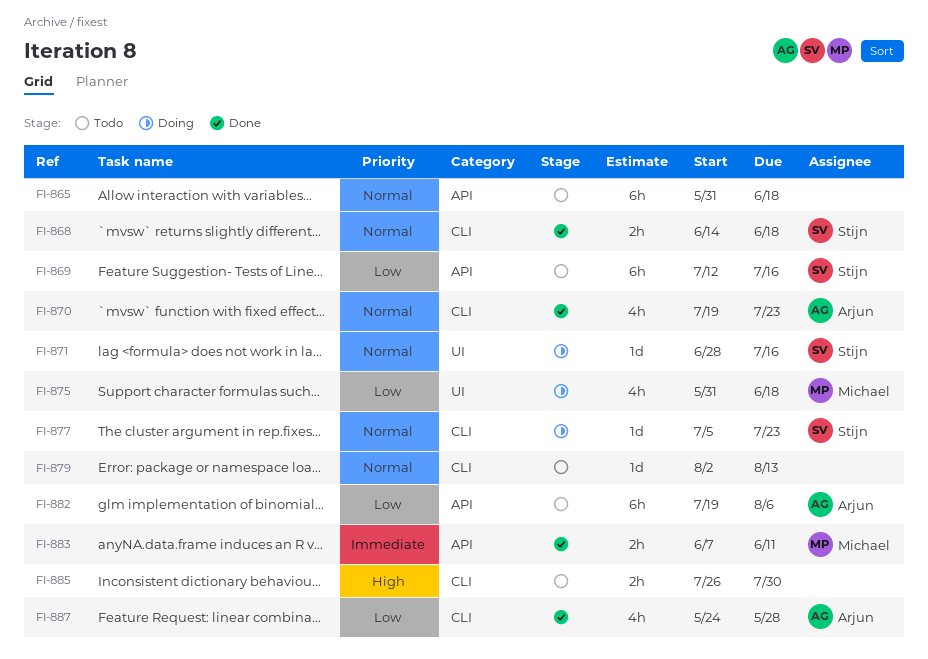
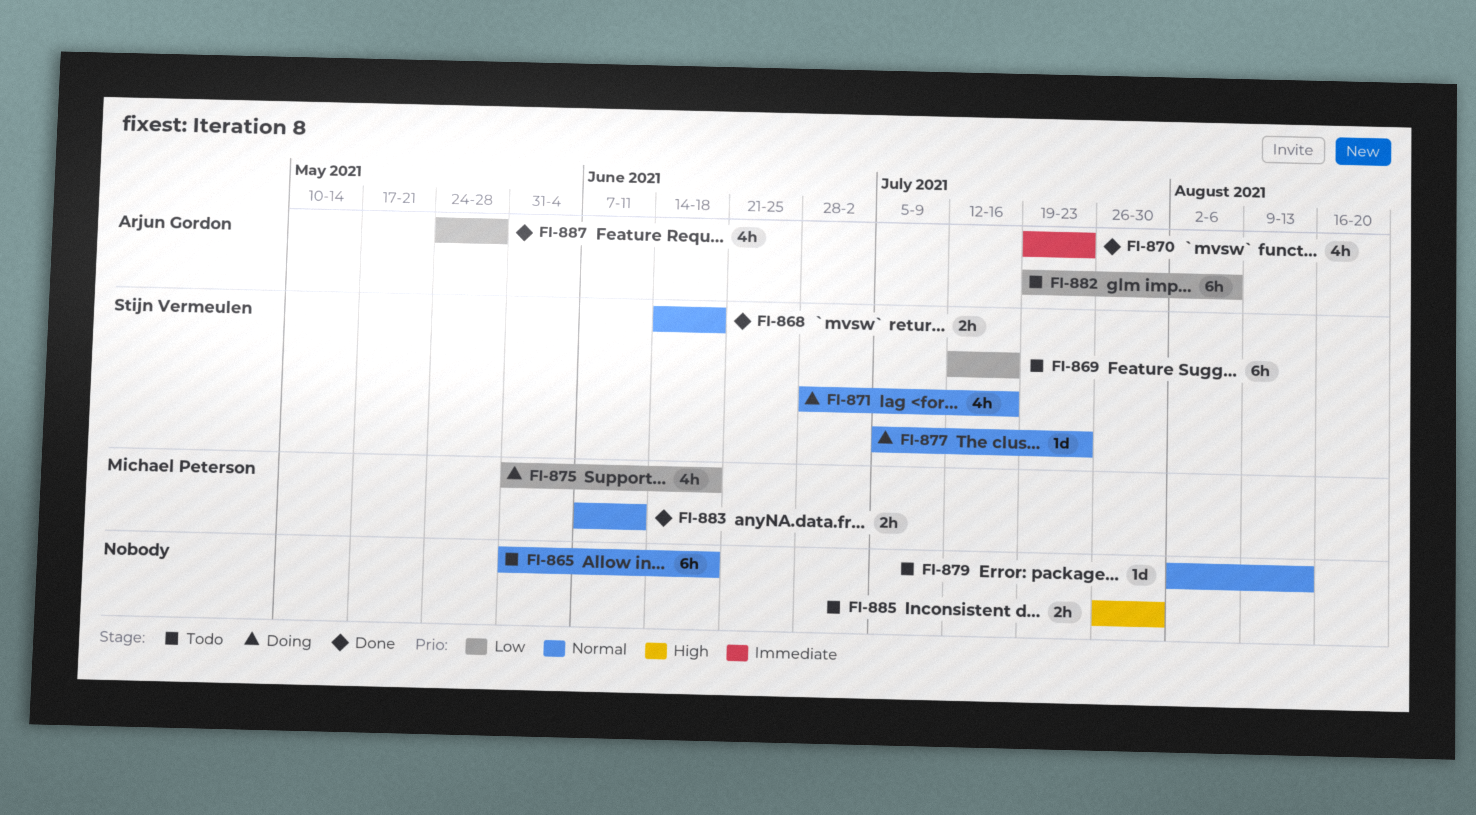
FI-870, priority: Normal -> Immediate
FI-871, estimate: 1d -> 4h
FI-883, priority: Immediate -> Normal

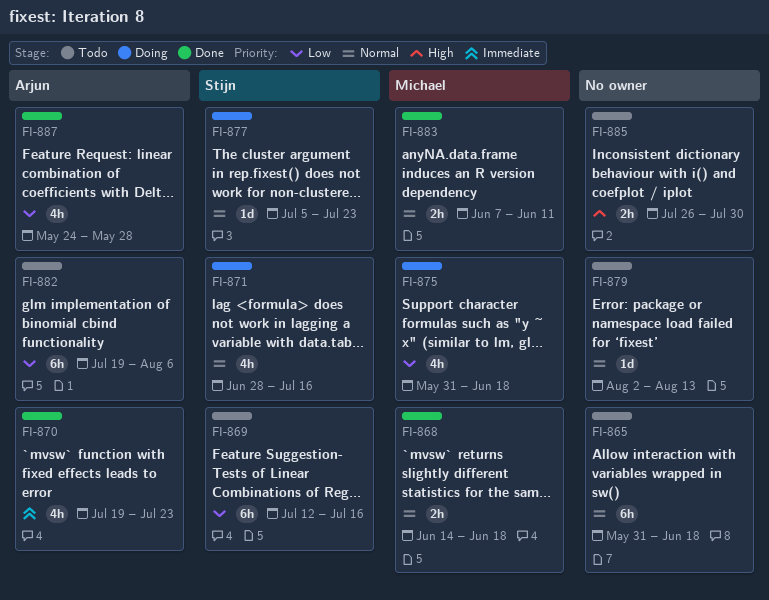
FI-868, owner: Stijn Vermeulen -> Michael Peterson

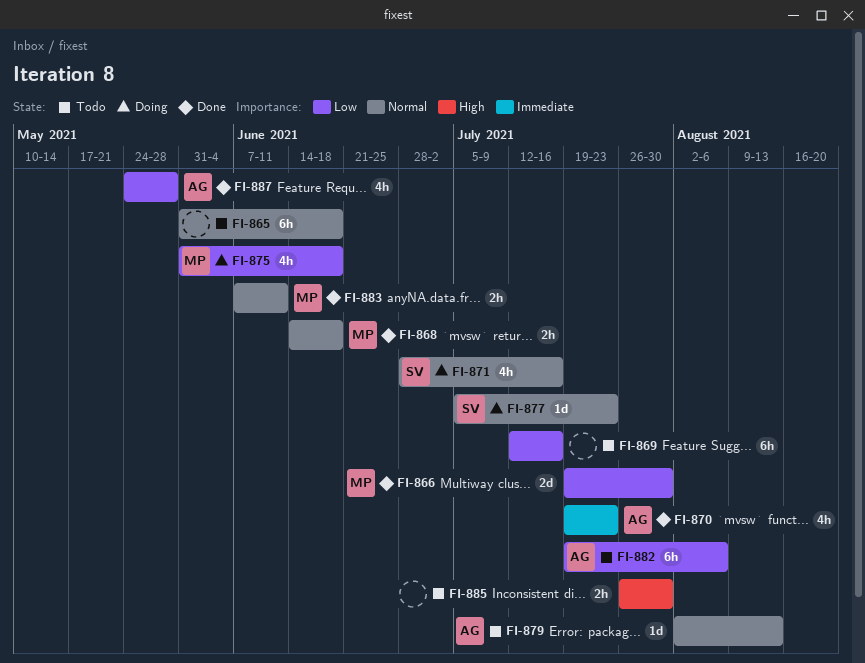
FI-866: none -> present
FI-869, owner: Stijn -> none
FI-879, owner: none -> Arjun

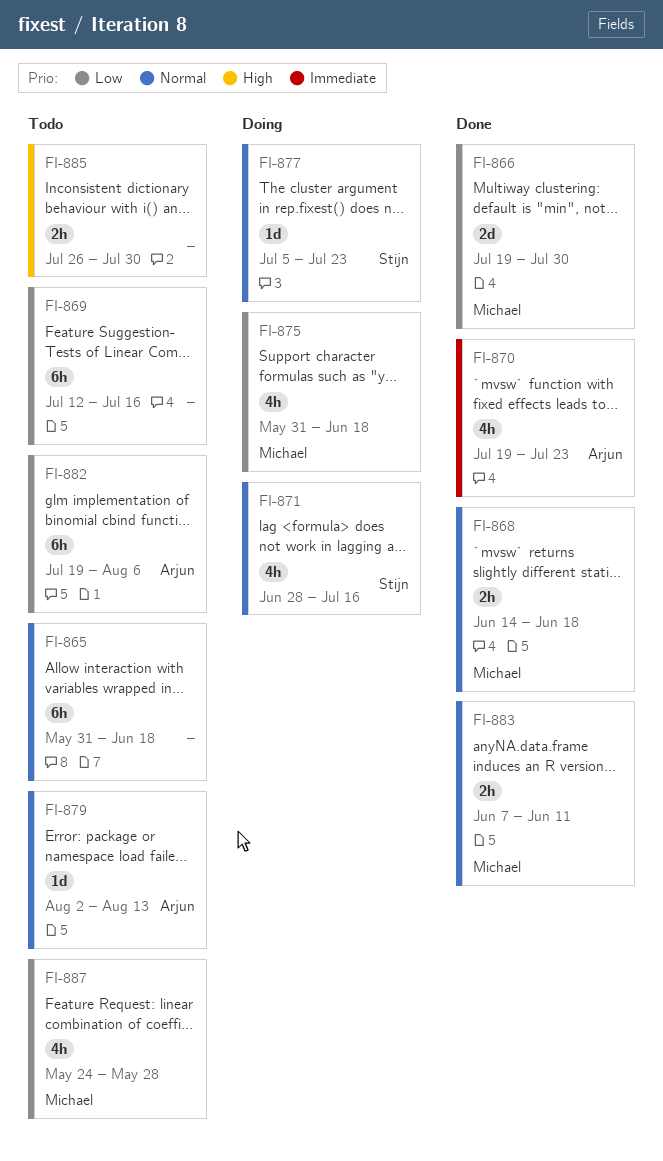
FI-887, status: Done -> Todo
FI-887, owner: Arjun -> Michael

